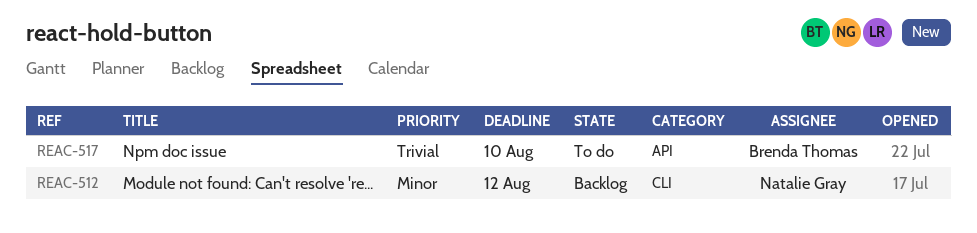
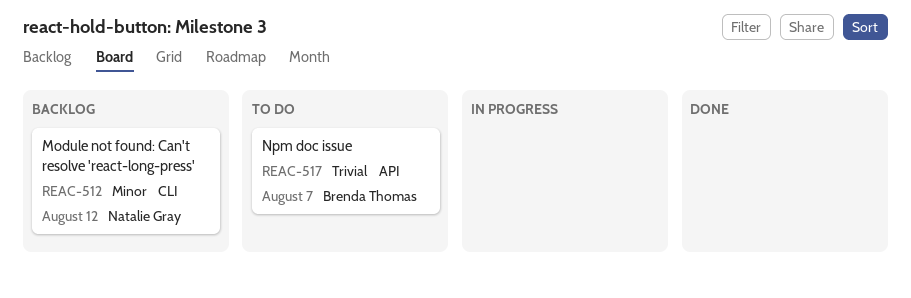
REAC-517, due: Aug 10 -> Aug 7

